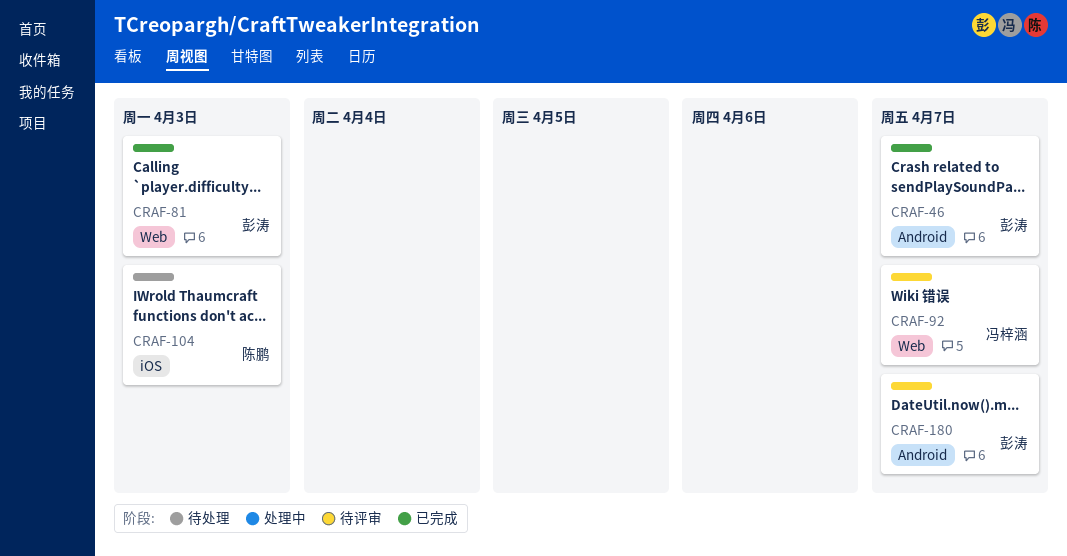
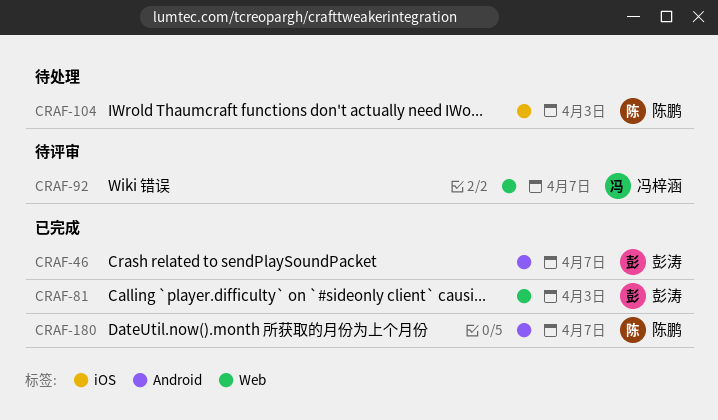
CRAF-180, status: 待评审 -> 已完成
CRAF-180, owner: 彭涛 -> 陈鹏

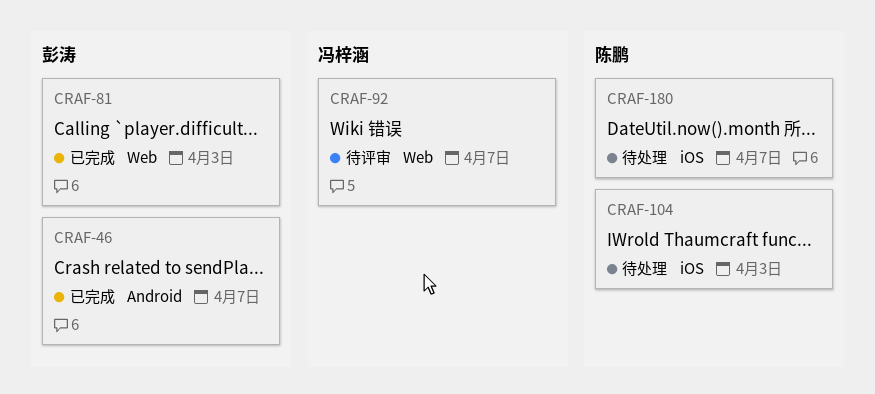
CRAF-180, status: 已完成 -> 待处理
CRAF-180, label: Android -> iOS

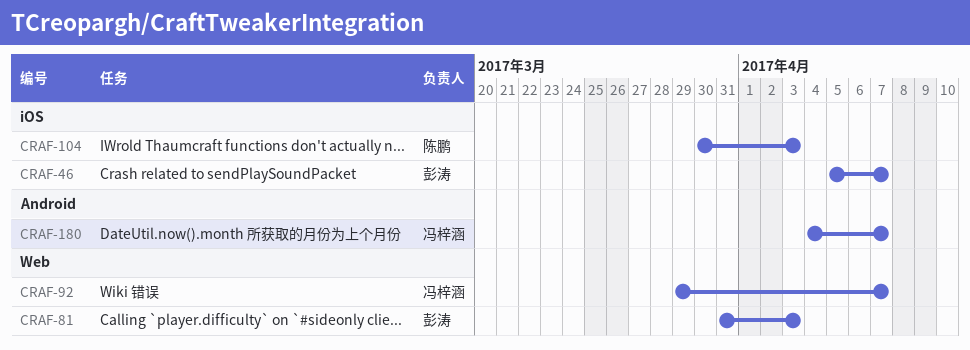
CRAF-46, label: Android -> iOS
CRAF-180, owner: 陈鹏 -> 冯梓涵
CRAF-180, label: iOS -> Android

